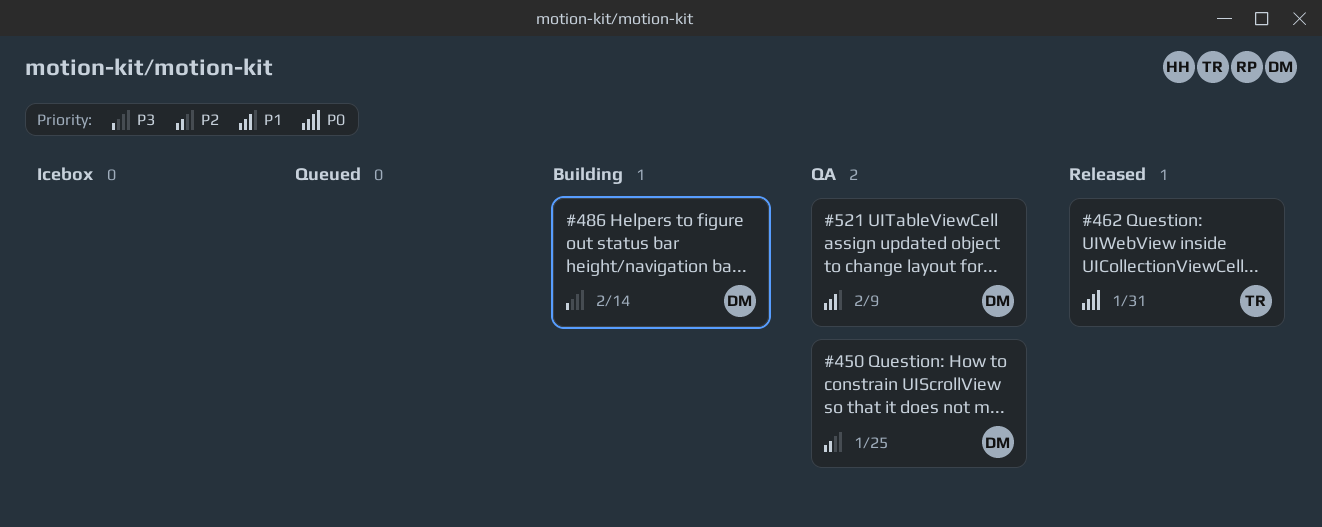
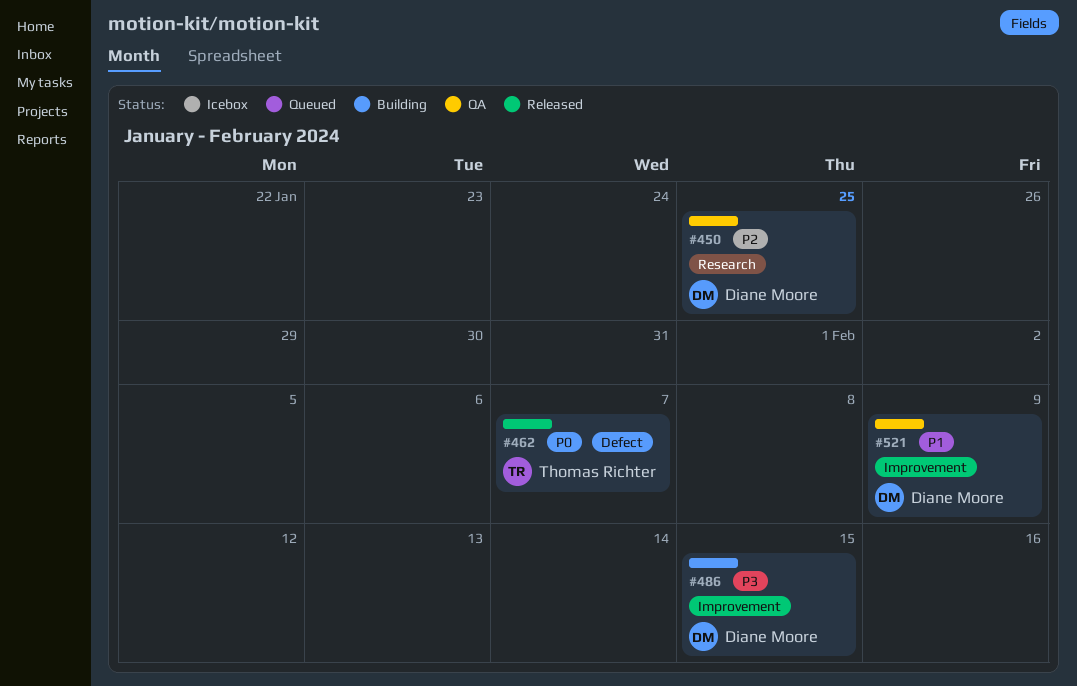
#462, due: Jan 31 -> Feb 7
#486, due: Feb 14 -> Feb 15

